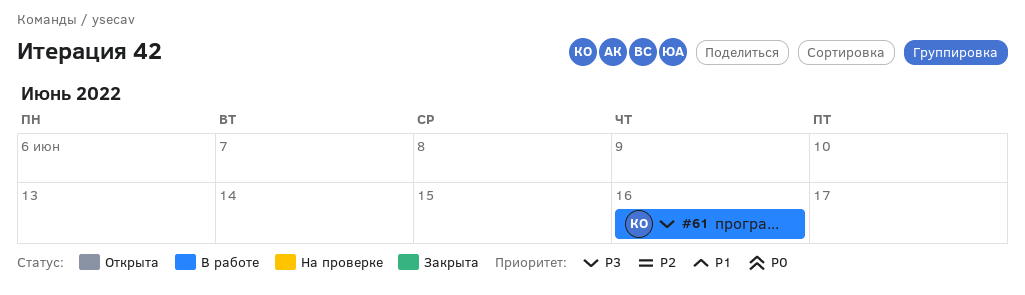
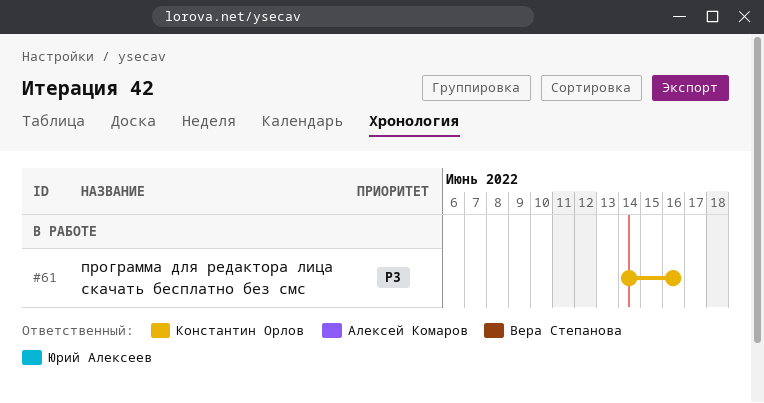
#61, start: Jun 16 -> Jun 14

